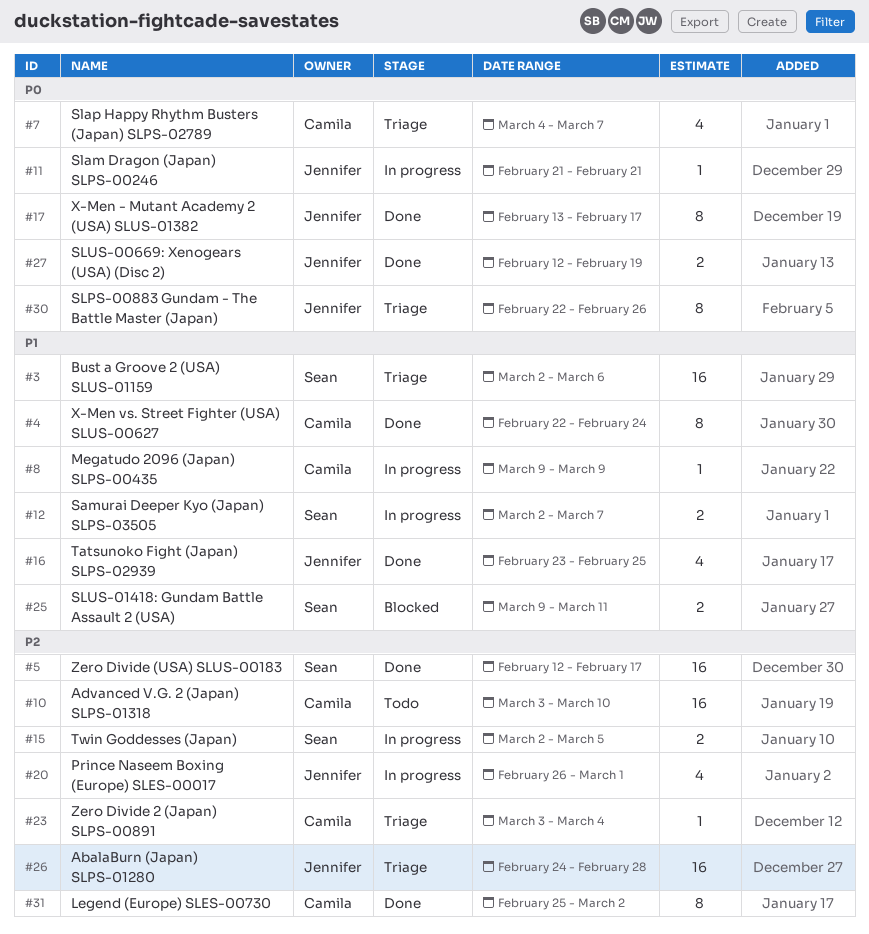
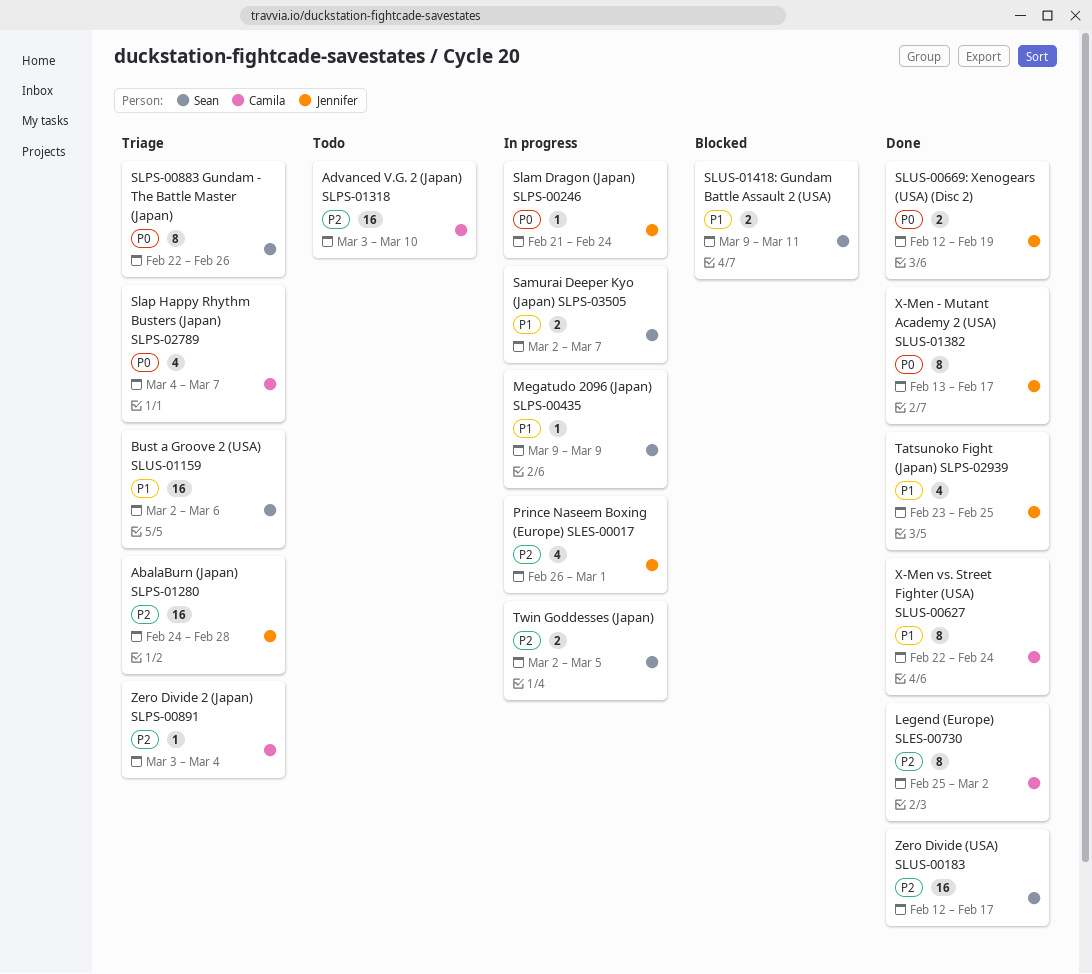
Megatudo 2096 (Japan) SLPS-00435, owner: Camila -> Sean
Slam Dragon (Japan) SLPS-00246, due: Feb 21 -> Feb 24
SLPS-00883 Gundam - The Battle Master (Japan), owner: Jennifer -> Sean

